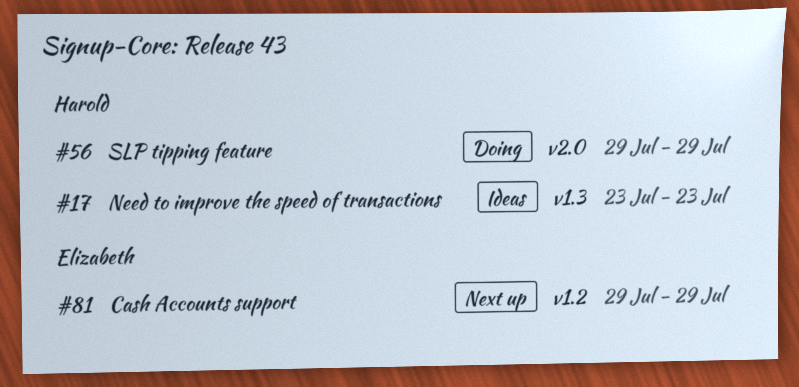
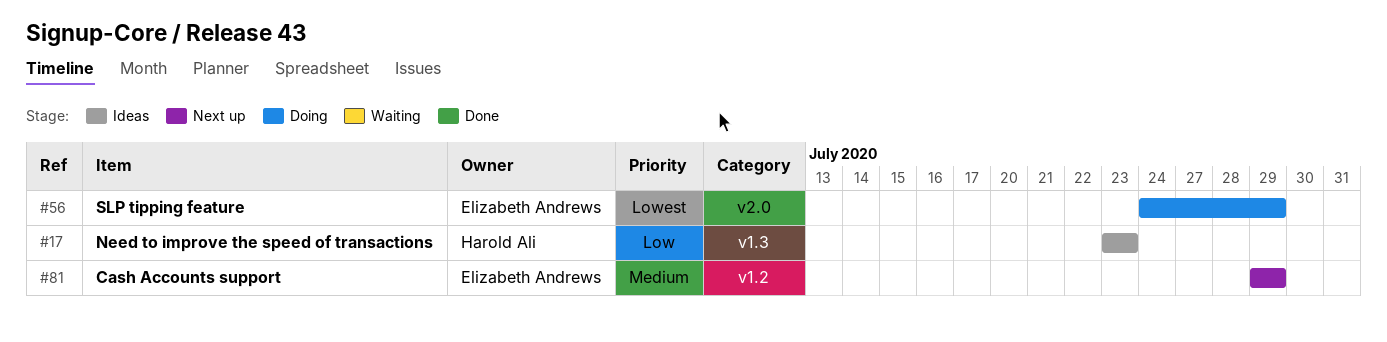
#56, owner: Harold Ali -> Elizabeth Andrews
#56, start: Jul 29 -> Jul 24

